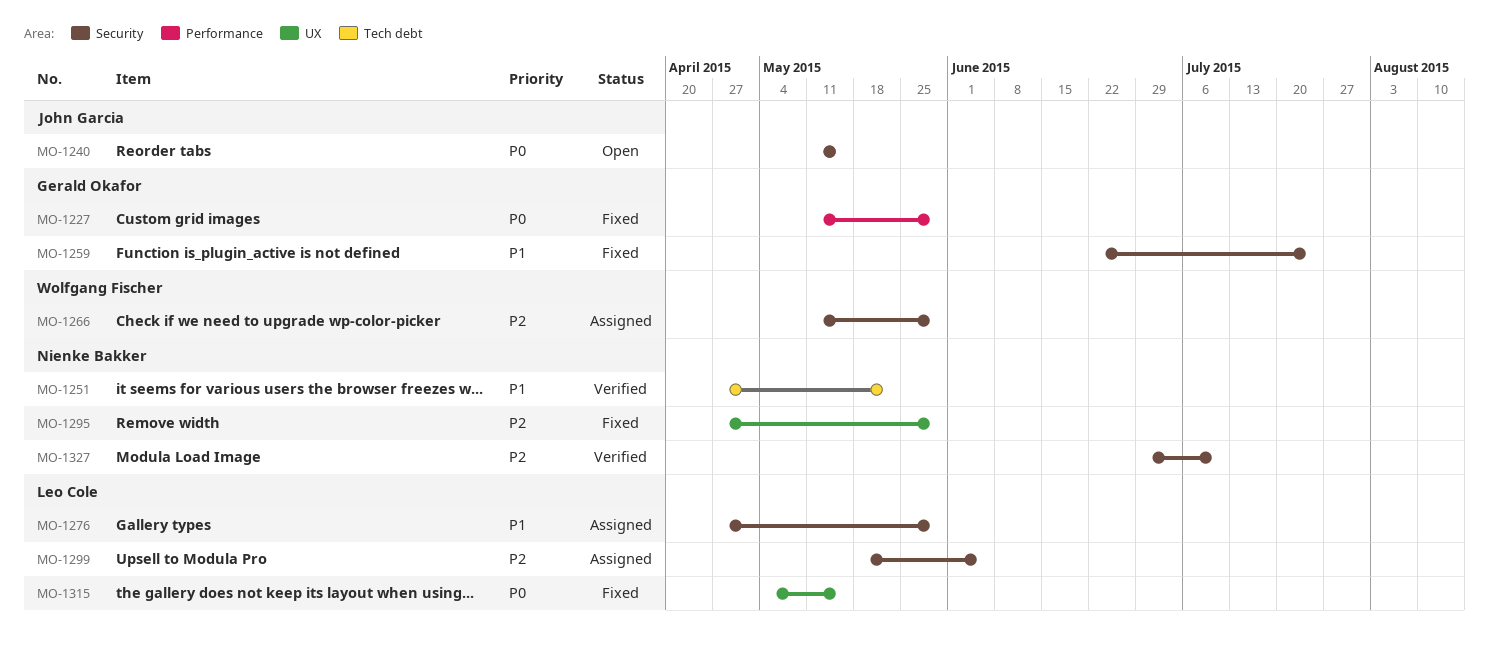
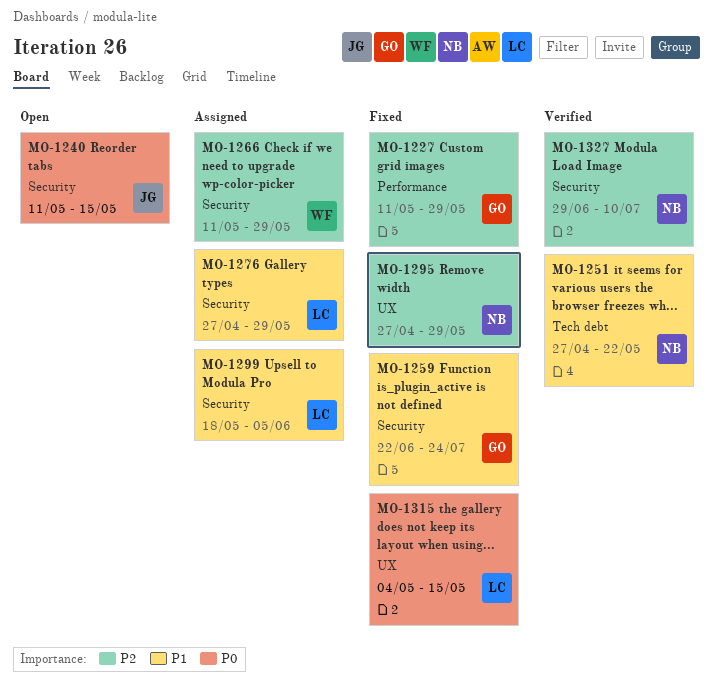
MO-1227, priority: P0 -> P2
MO-1299, priority: P2 -> P1

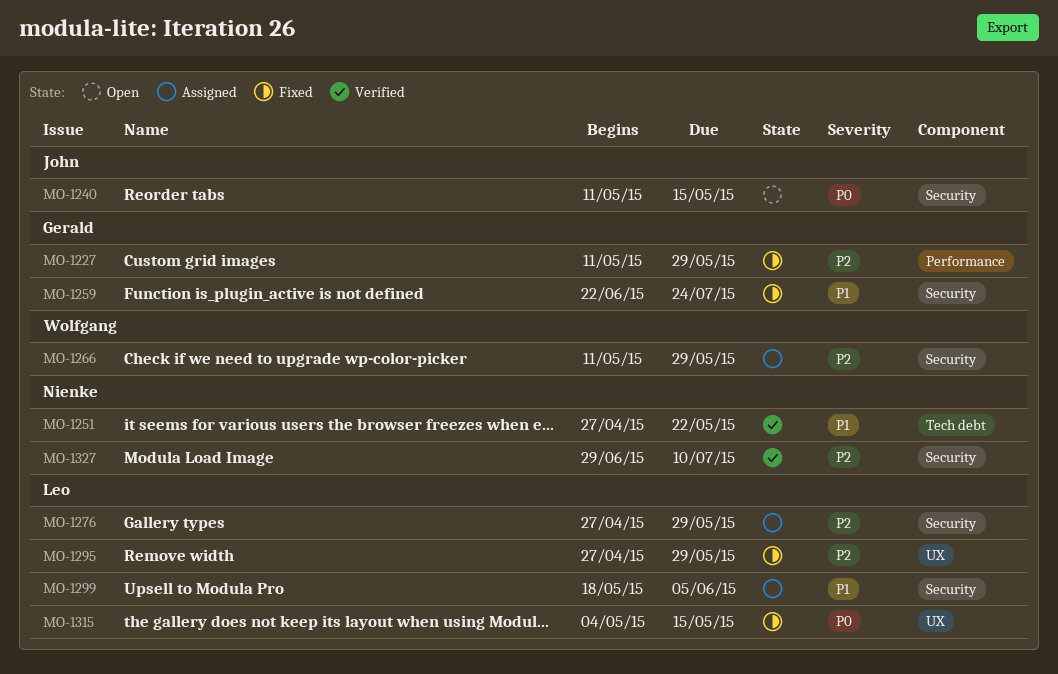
MO-1276, priority: P1 -> P2
MO-1295, owner: Nienke -> Leo

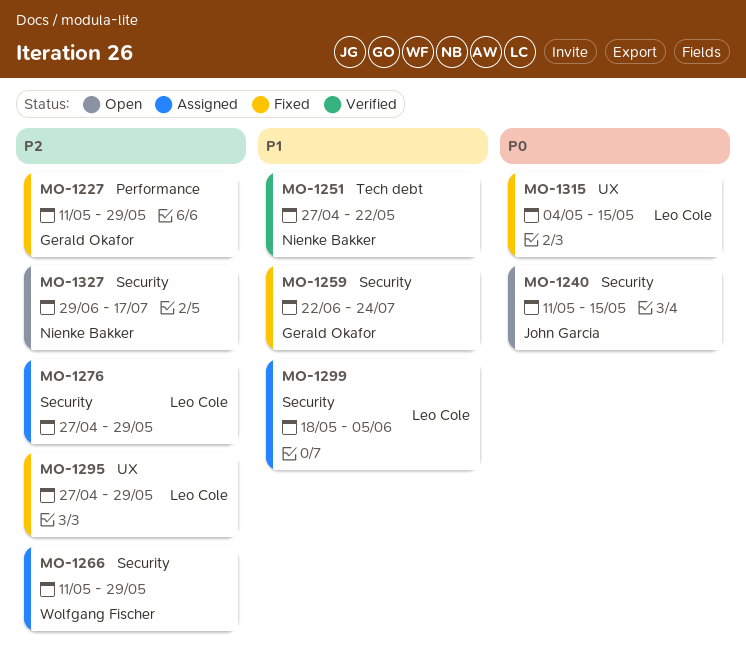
MO-1327, status: Verified -> Open
MO-1327, due: Jul 10 -> Jul 17

